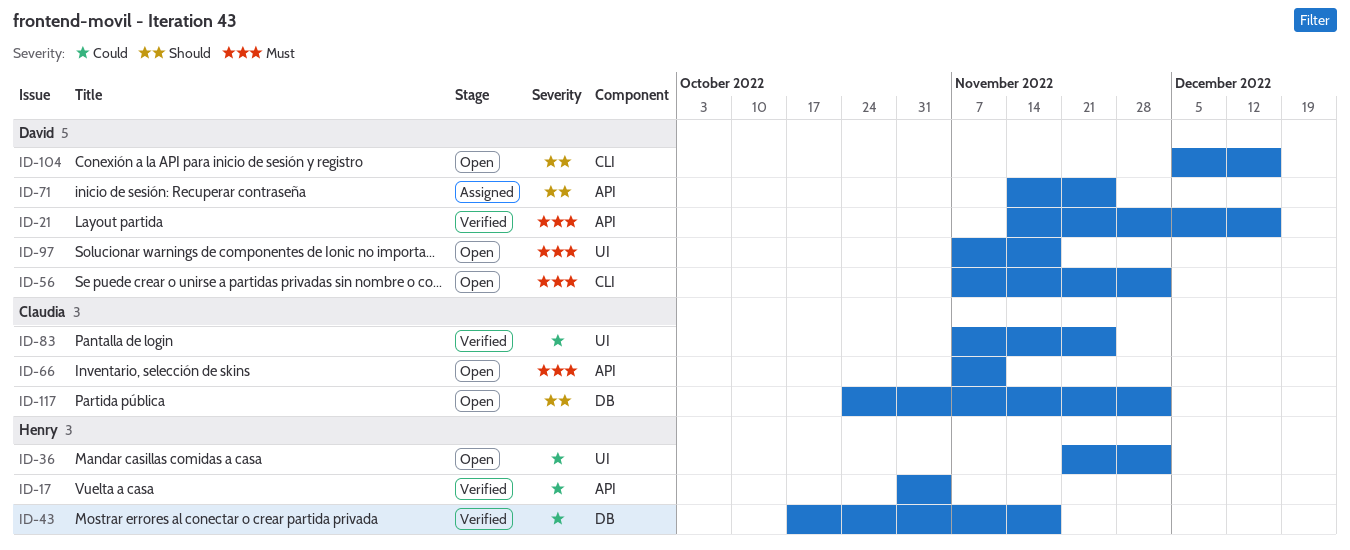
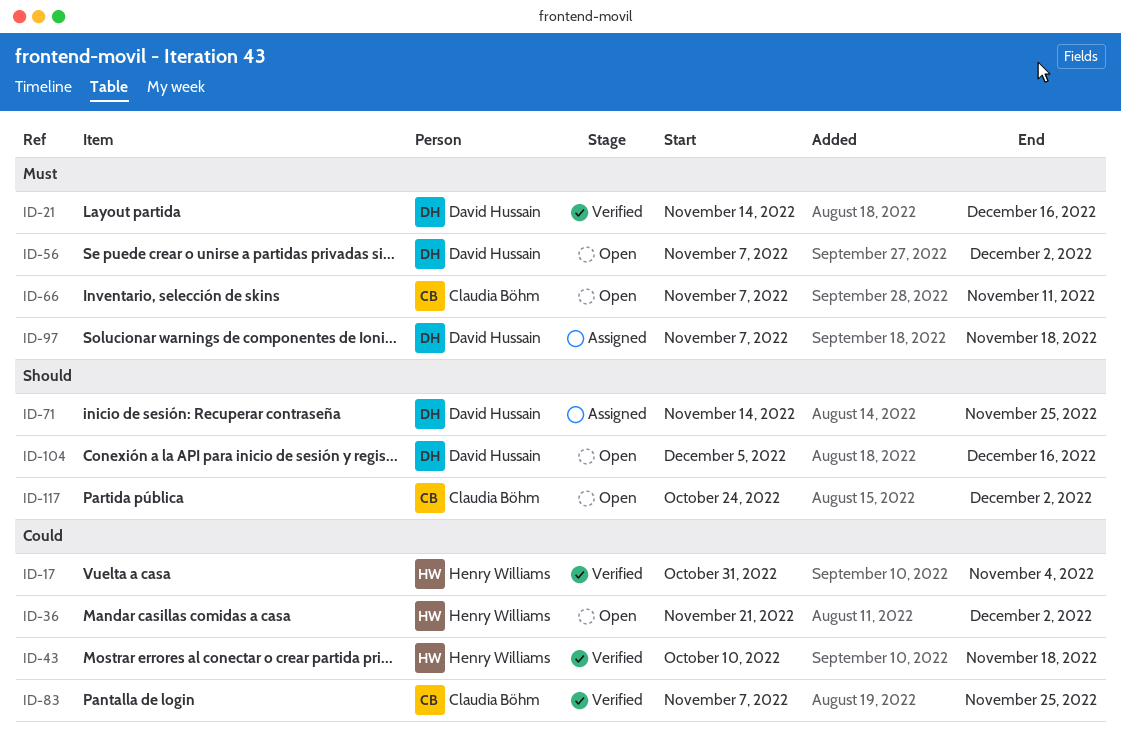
ID-43, start: Oct 17 -> Oct 10
ID-97, status: Open -> Assigned

